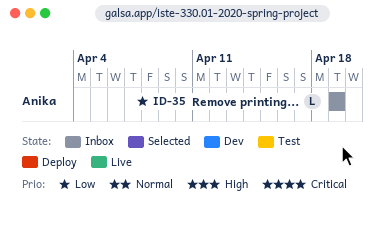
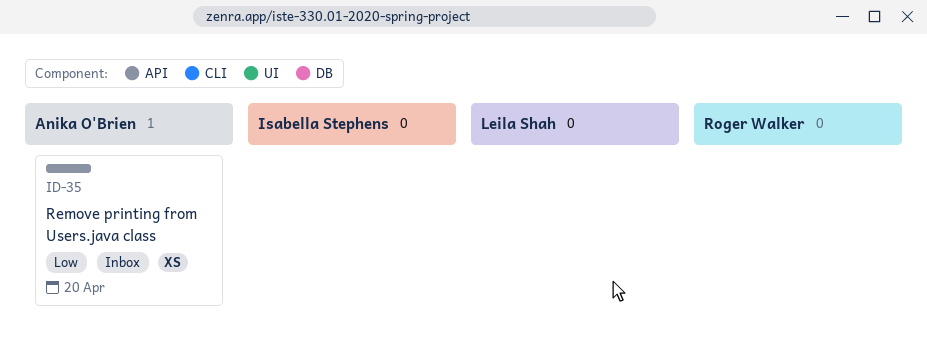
ID-35, estimate: L -> XS
ID-35, due: Apr 19 -> Apr 20

